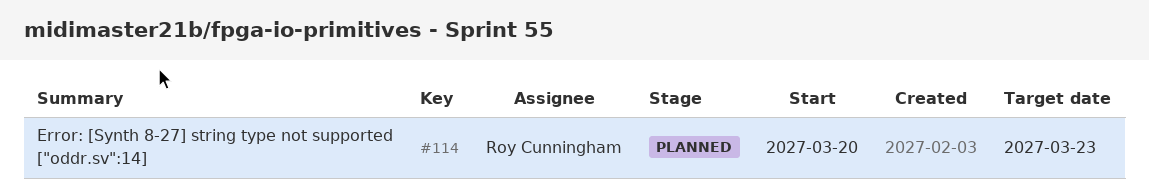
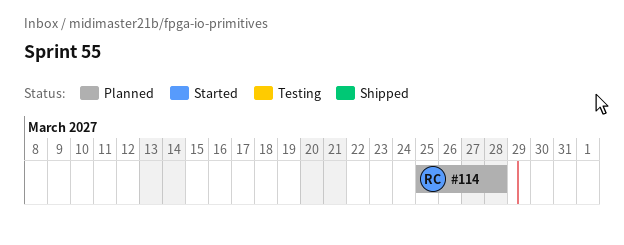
#114, start: Mar 20 -> Mar 25
#114, due: Mar 23 -> Mar 28

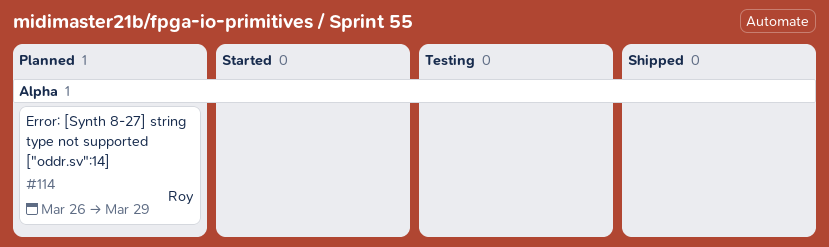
#114, start: Mar 25 -> Mar 26
#114, due: Mar 28 -> Mar 29

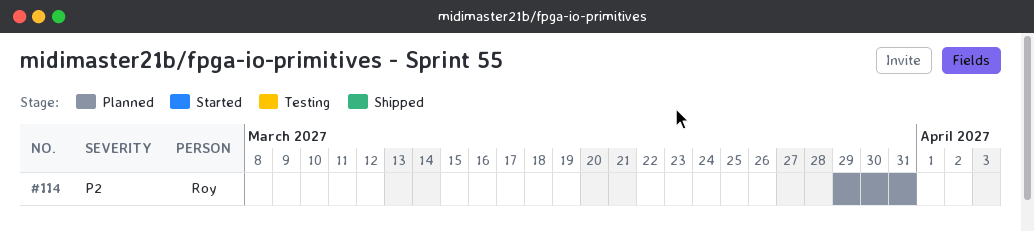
#114, start: Mar 26 -> Mar 29
#114, due: Mar 29 -> Mar 31

